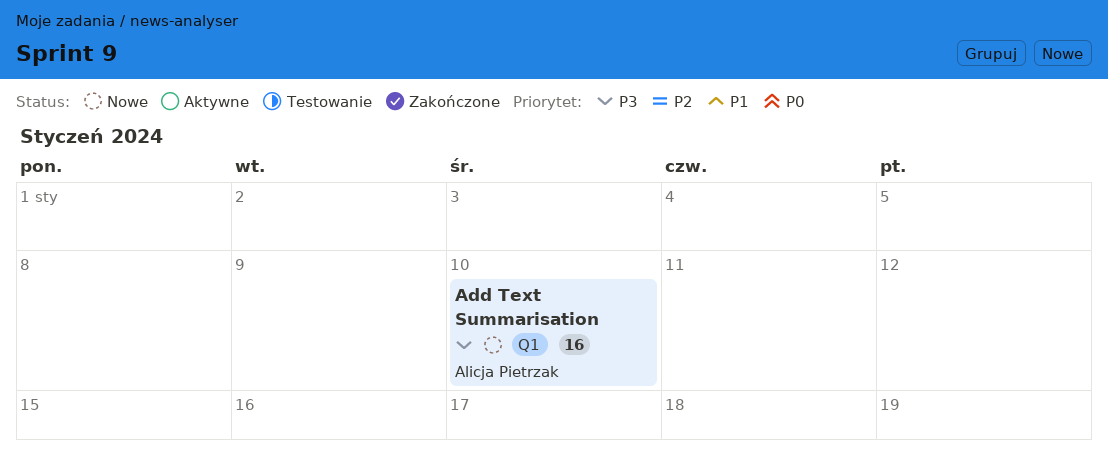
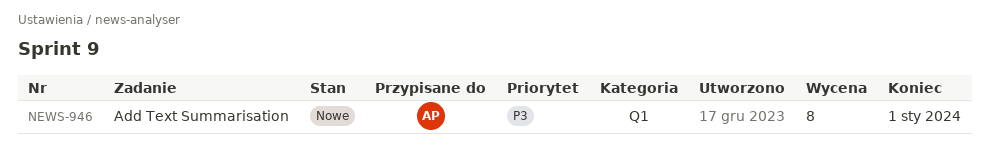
Add Text Summarisation, estimate: 16 -> 8
Add Text Summarisation, due: Jan 10 -> Jan 1

